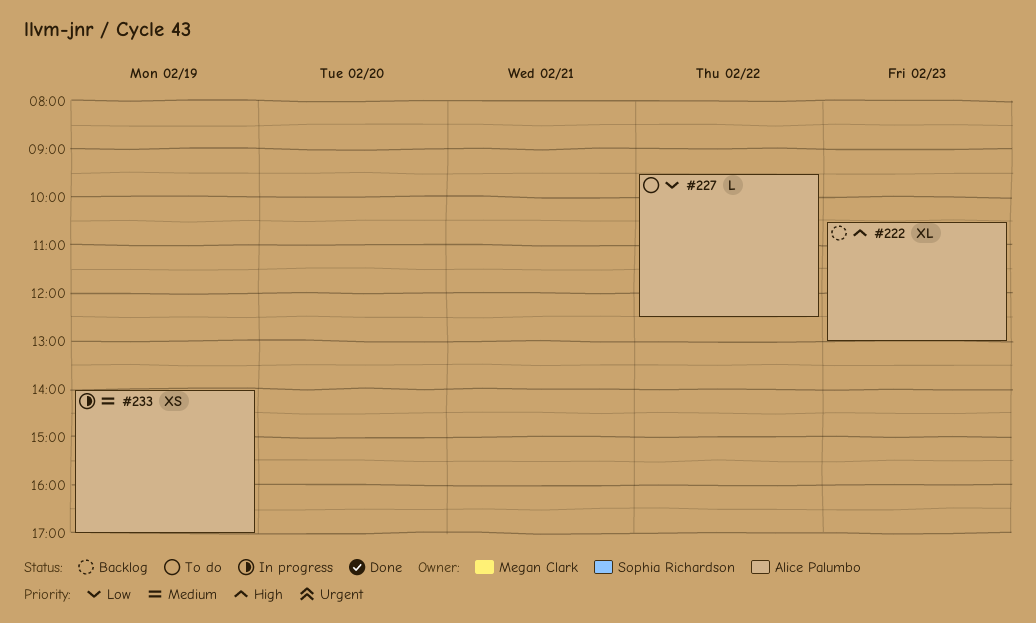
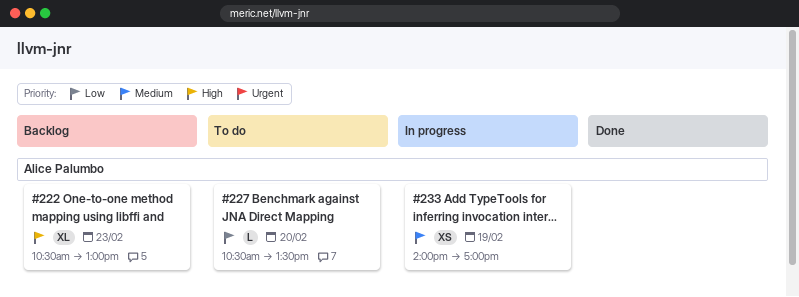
#227, day: Feb 22 -> Feb 20
#227, begins: 09:30 -> 10:30
#227, ends: 12:30 -> 13:30

